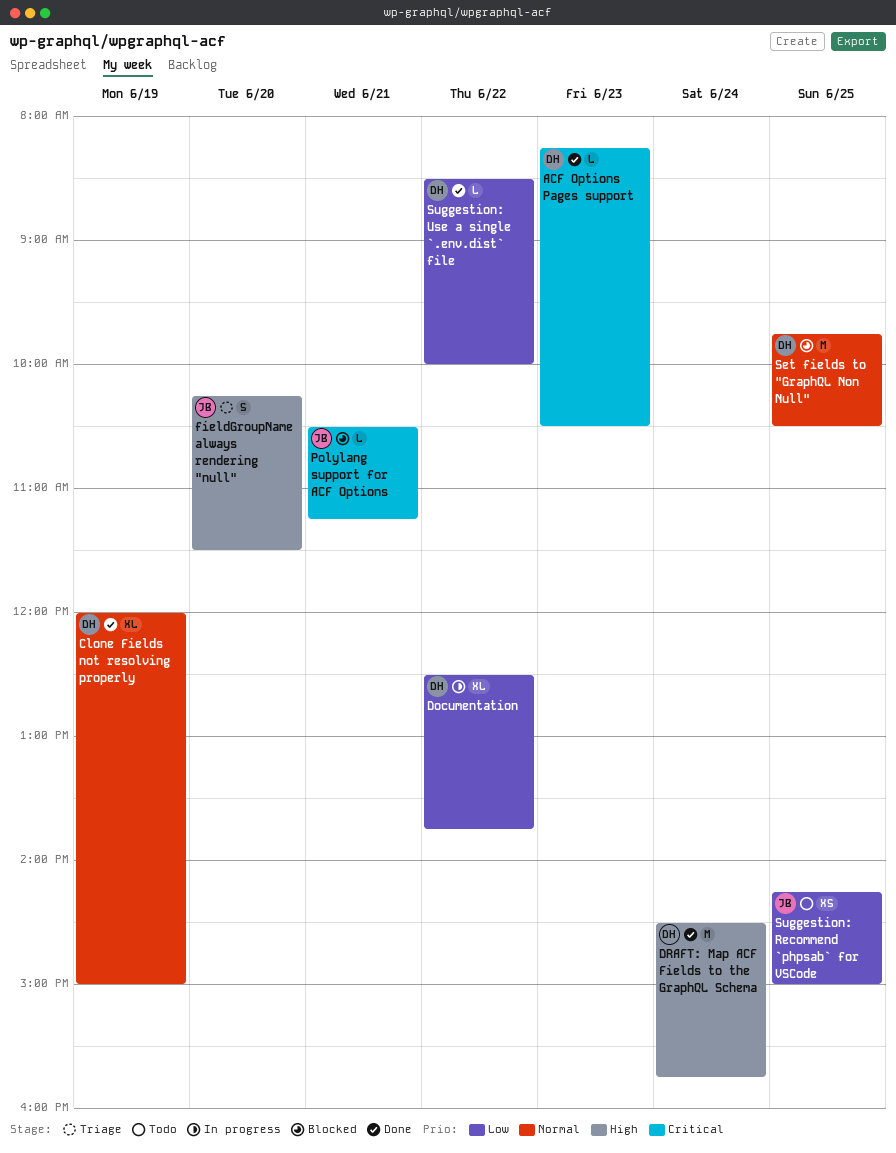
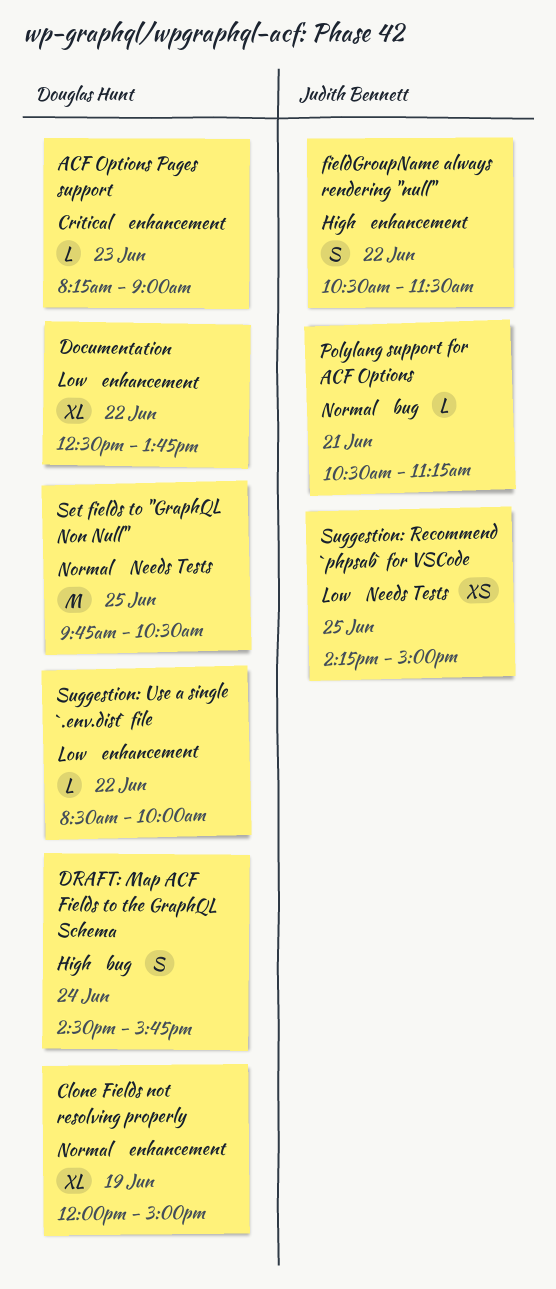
ACF Options Pages support, ends: 10:30 -> 09:00
DRAFT: Map ACF Fields to the GraphQL Schema, estimate: M -> S
fieldGroupName always rendering "null", day: Jun 20 -> Jun 22
fieldGroupName always rendering "null", begins: 10:15 -> 10:30
Polylang support for ACF Options, priority: Critical -> Normal

